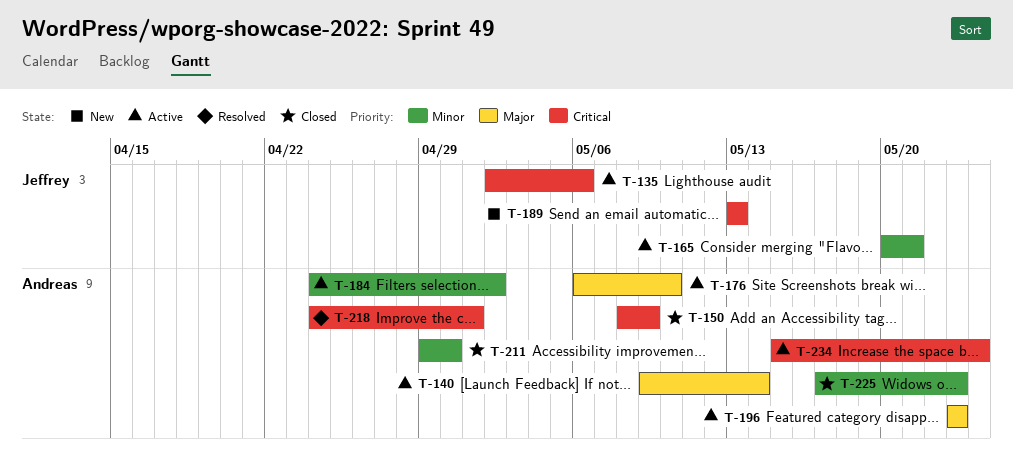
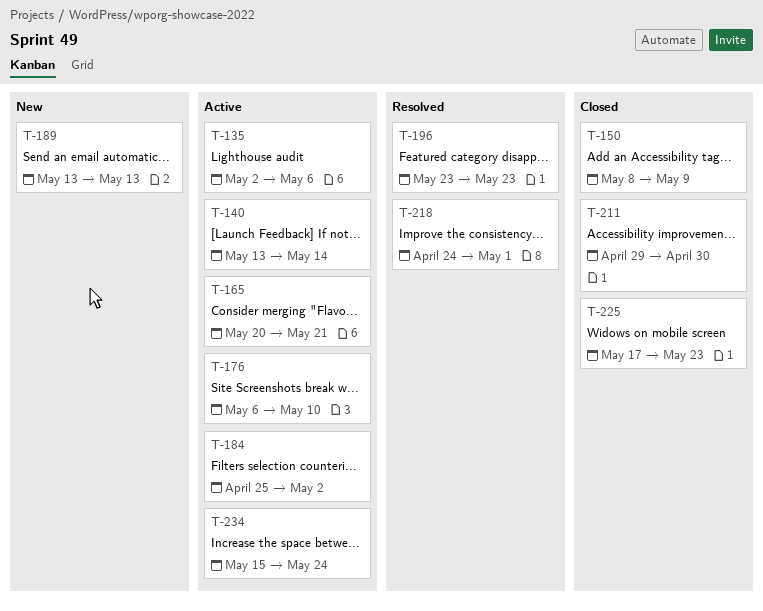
T-140, start: May 9 -> May 13
T-184, start: Apr 24 -> Apr 25
T-196, status: Active -> Resolved

